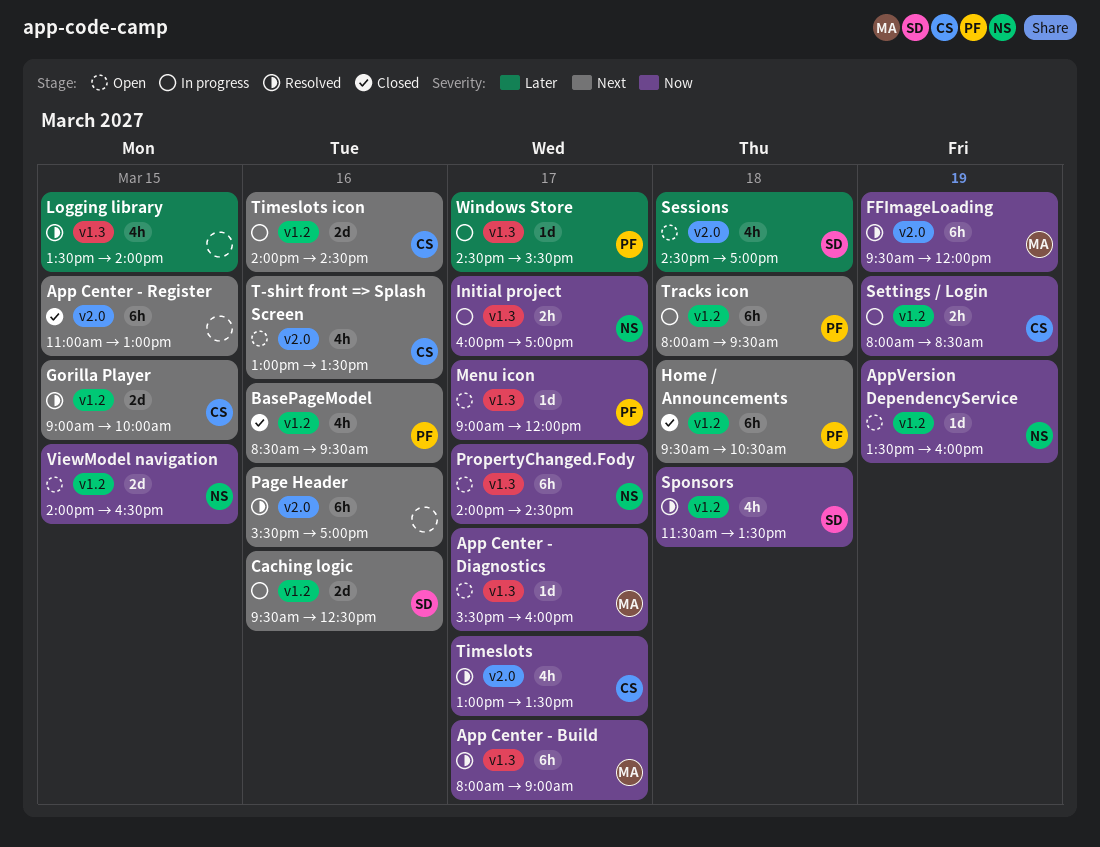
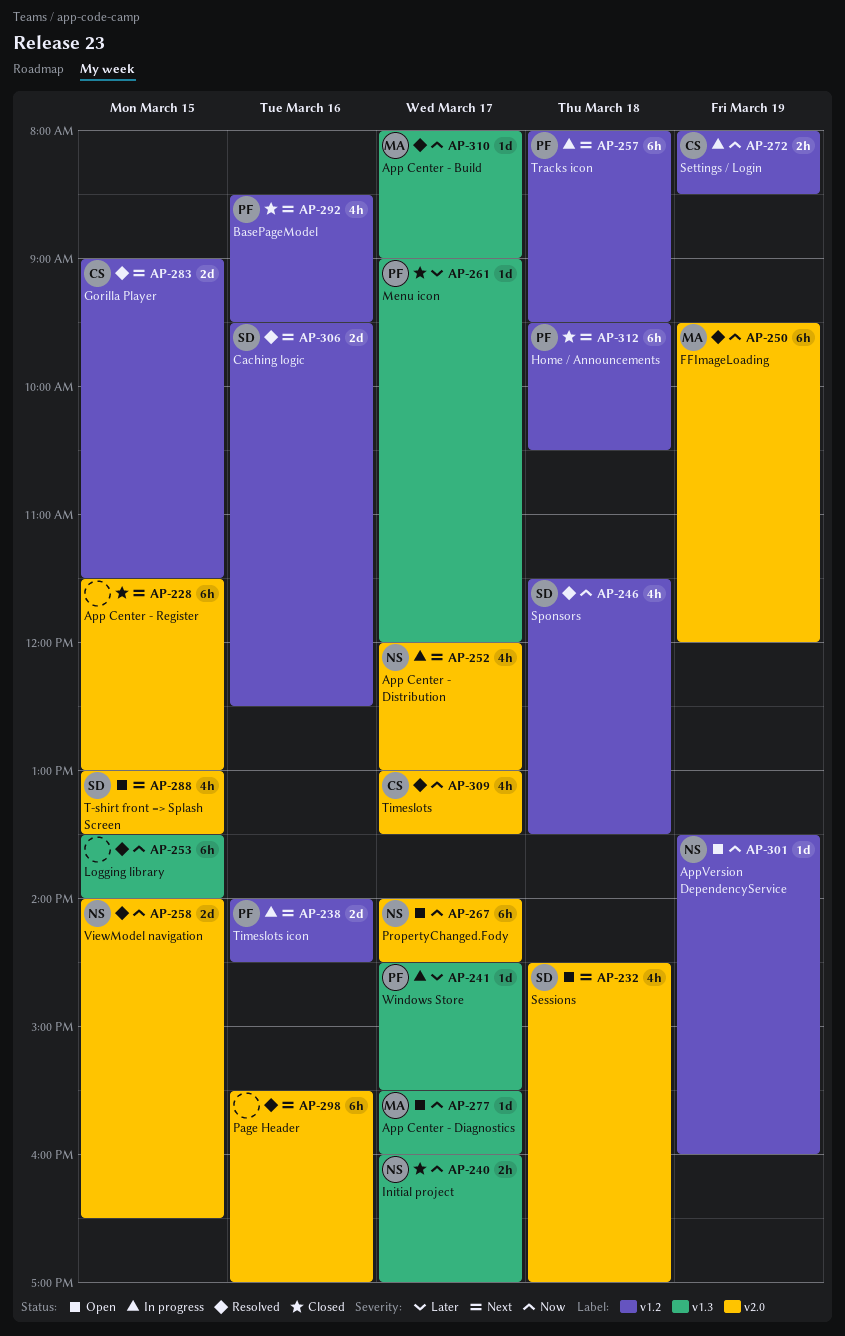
App Center - Build, estimate: 6h -> 1d
App Center - Distribution: none -> present
App Center - Register, begins: 11:00 -> 11:30
Caching logic, status: In progress -> Resolved
Gorilla Player, ends: 10:00 -> 11:30
Initial project, status: In progress -> Closed
Logging library, priority: Later -> Now
Logging library, estimate: 4h -> 6h
Menu icon, status: Open -> Closed
Menu icon, priority: Now -> Later
PropertyChanged.Fody, label: v1.3 -> v2.0
Sessions, priority: Later -> Next
T-shirt front => Splash Screen, owner: CS -> SD
T-shirt front => Splash Screen, day: Mar 16 -> Mar 15
Timeslots icon, owner: CS -> PF
ViewModel navigation, status: Open -> Resolved
ViewModel navigation, label: v1.2 -> v2.0

